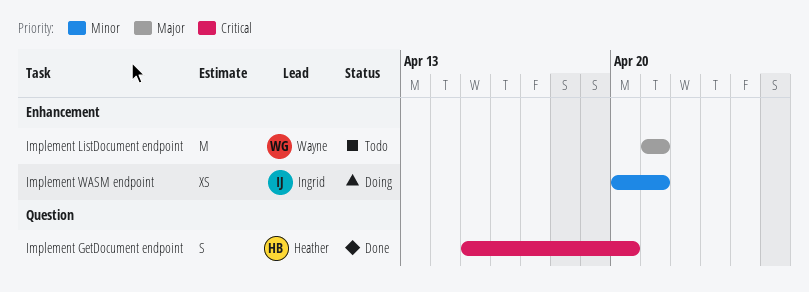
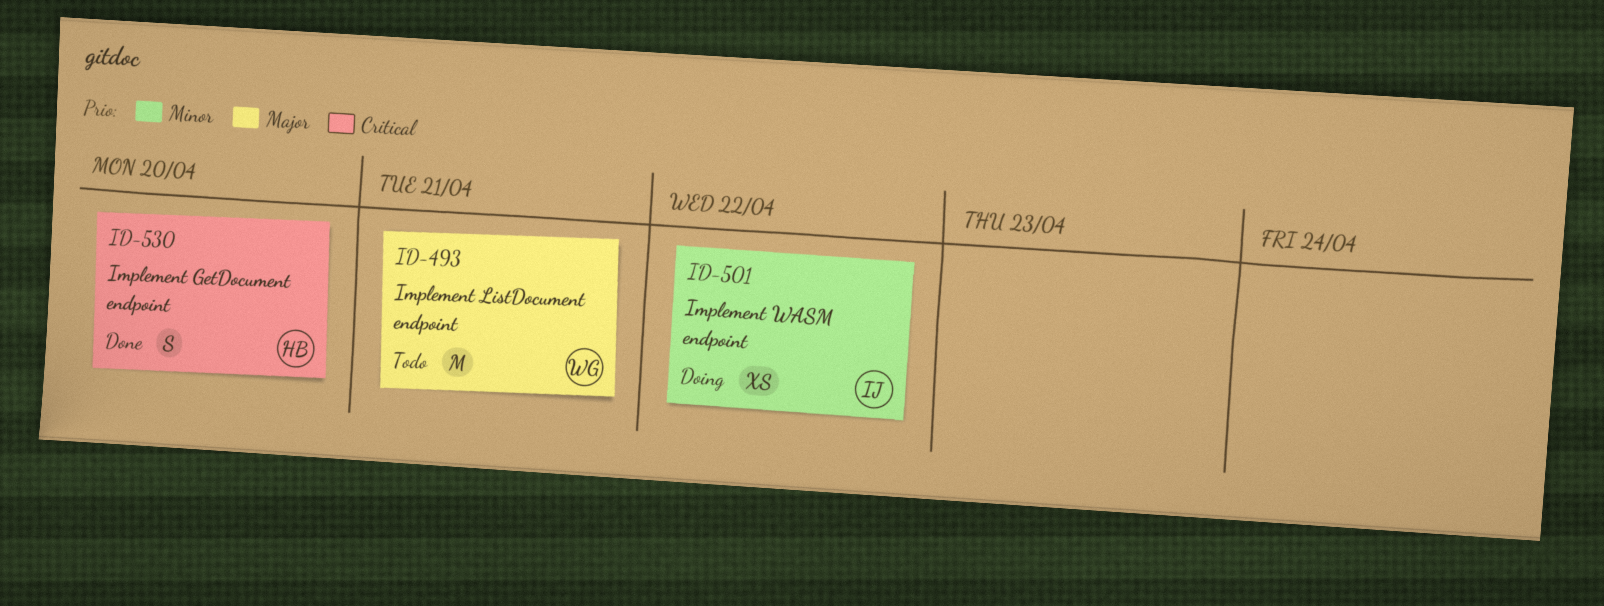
Implement WASM endpoint, due: Apr 21 -> Apr 22

